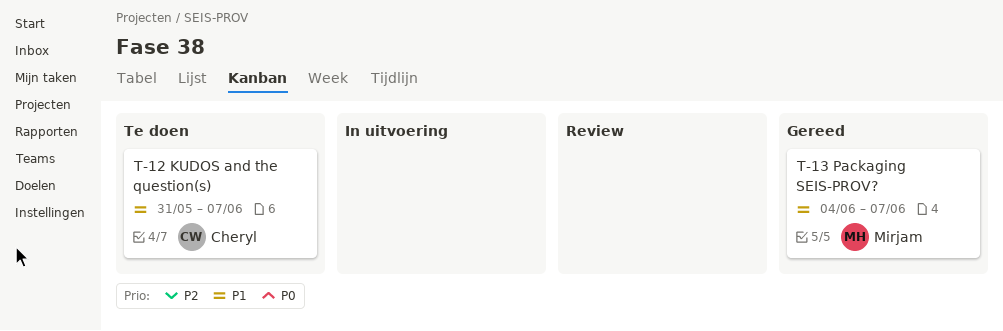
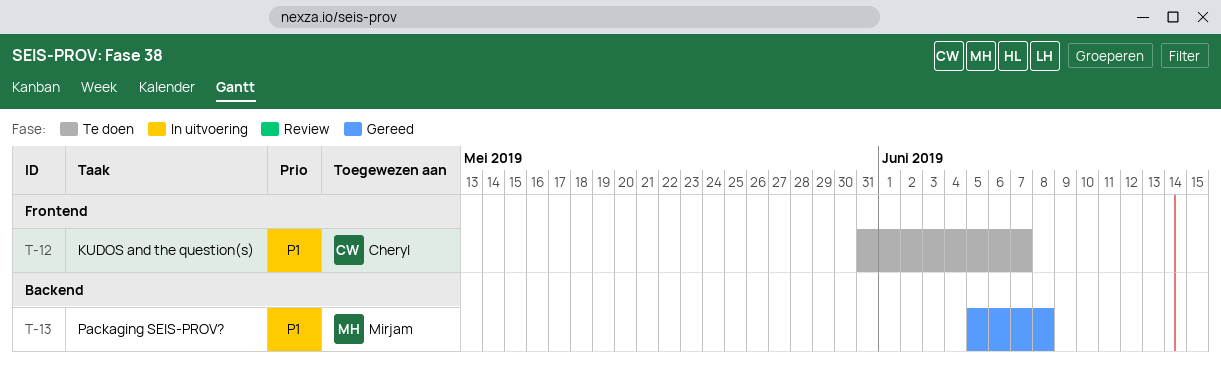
T-13, start: Jun 4 -> Jun 5
T-13, due: Jun 7 -> Jun 8

